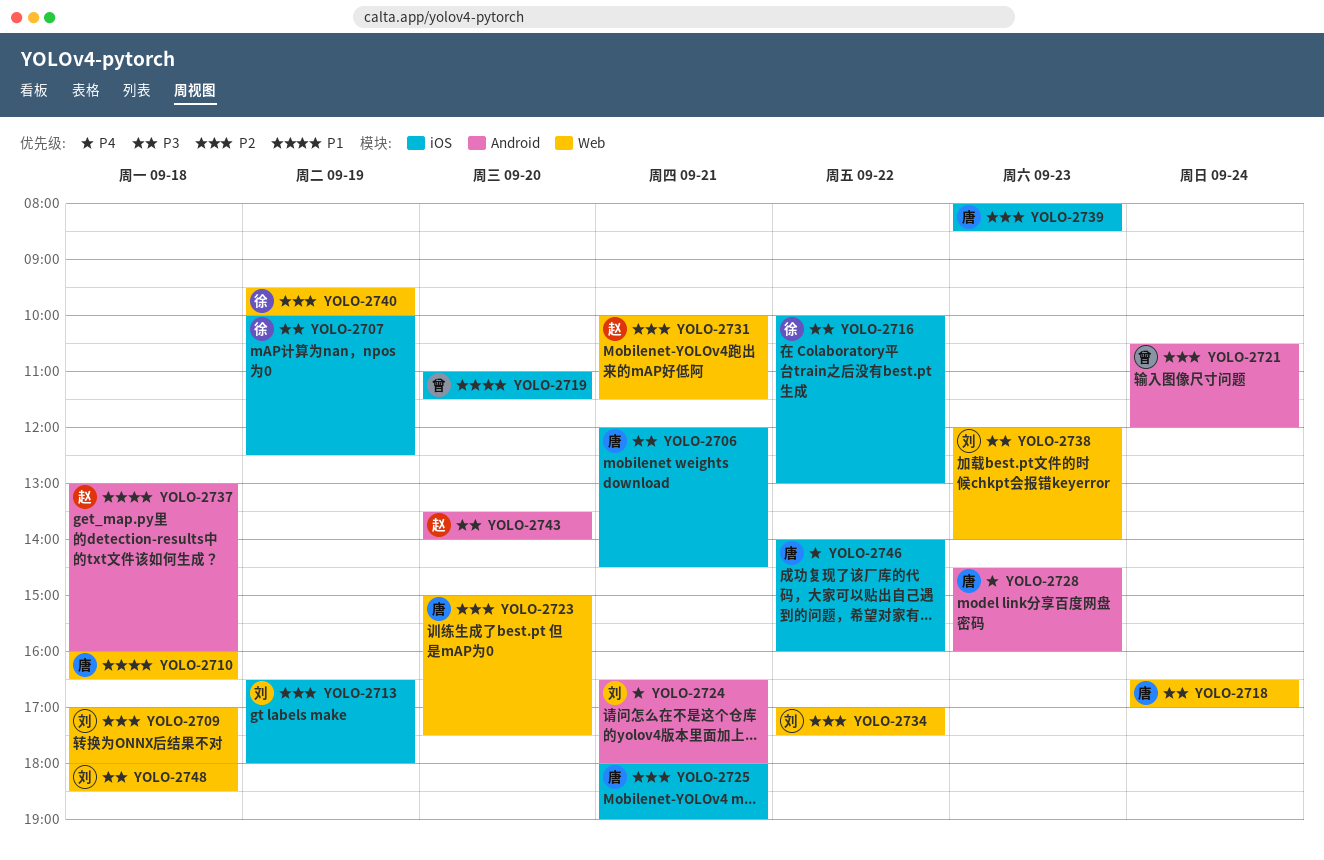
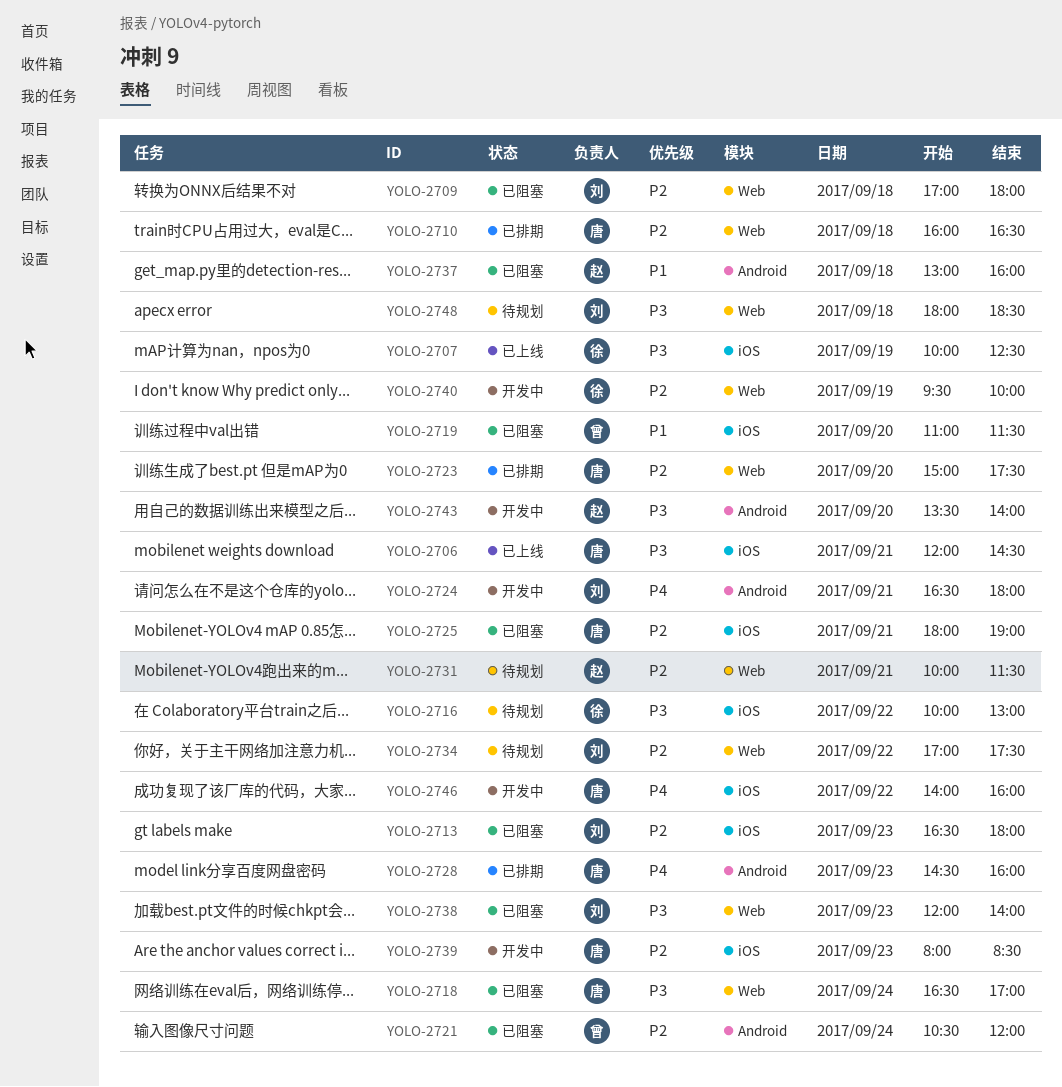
YOLO-2710, priority: P1 -> P2
YOLO-2713, day: Sep 19 -> Sep 23

